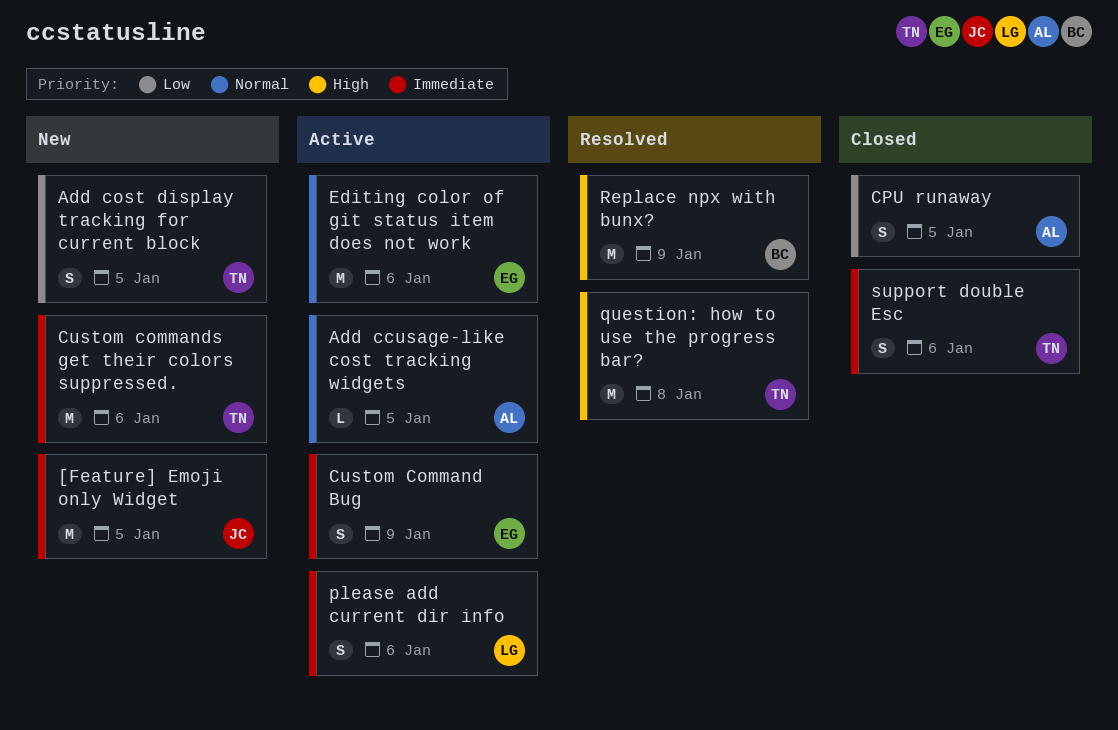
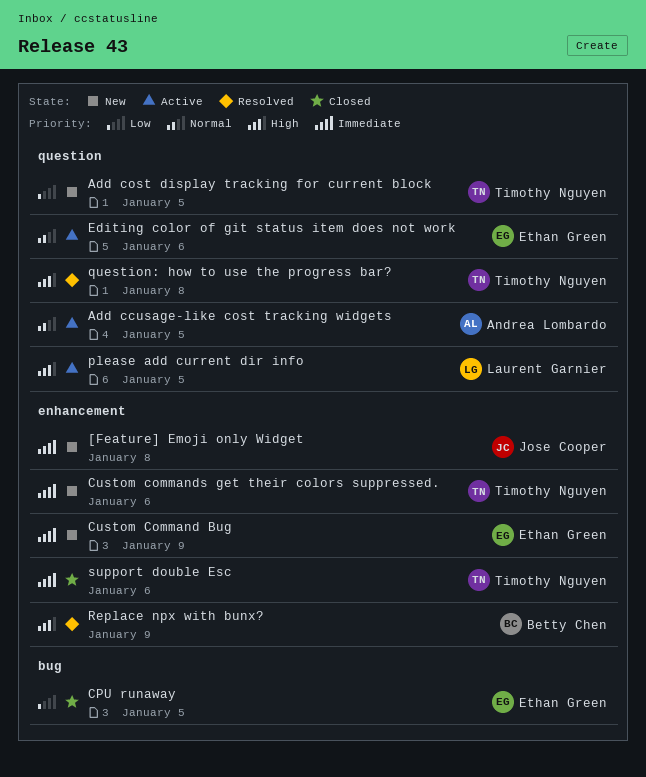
[Feature] Emoji only Widget, due: Jan 5 -> Jan 8
CPU runaway, owner: Andrea Lombardo -> Ethan Green
Custom Command Bug, status: Active -> New
please add current dir info, priority: Immediate -> High
please add current dir info, due: Jan 6 -> Jan 5

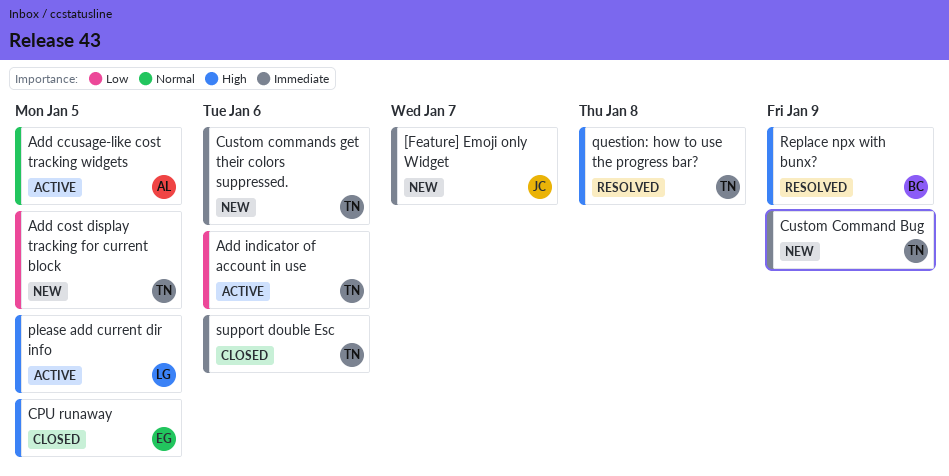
[Feature] Emoji only Widget, due: Jan 8 -> Jan 7
Add indicator of account in use: none -> present
CPU runaway, priority: Low -> High
Custom Command Bug, owner: Ethan Green -> Timothy Nguyen
Editing color of git status item does not work: present -> none

